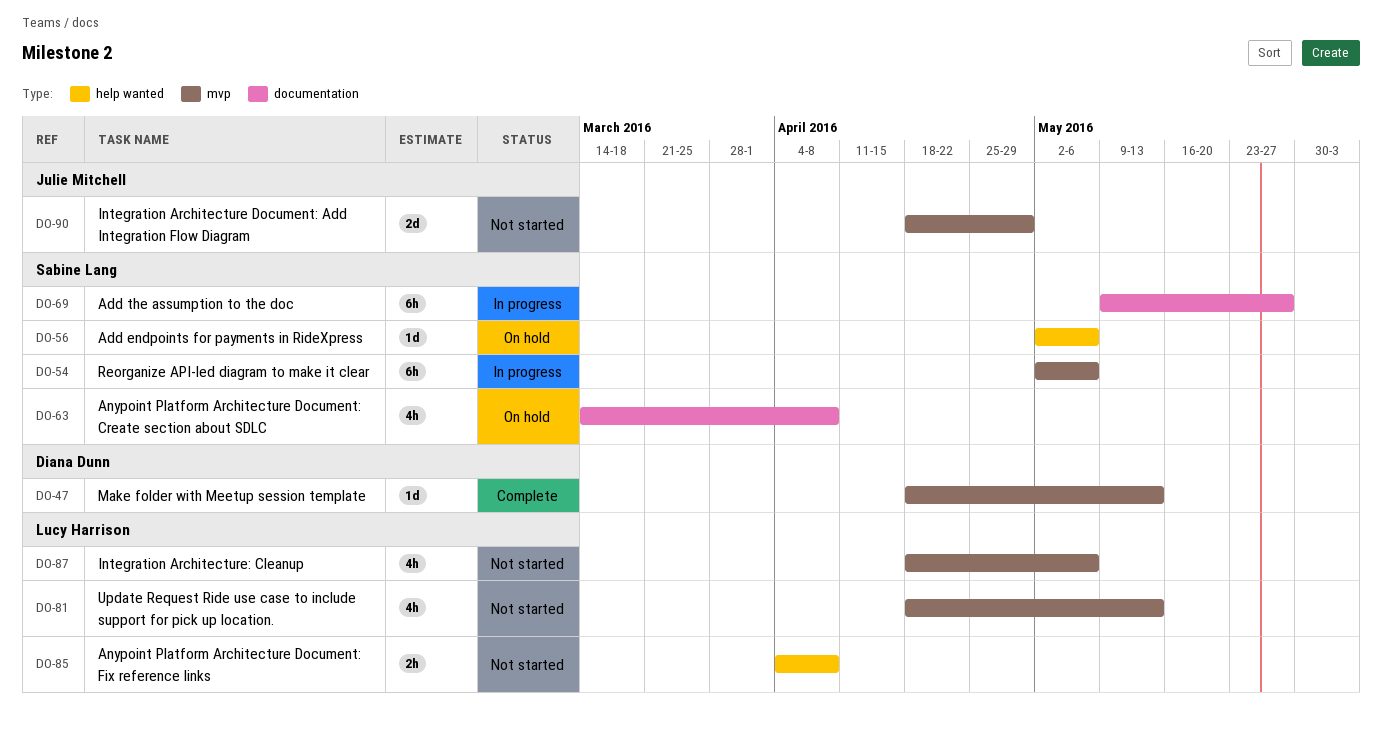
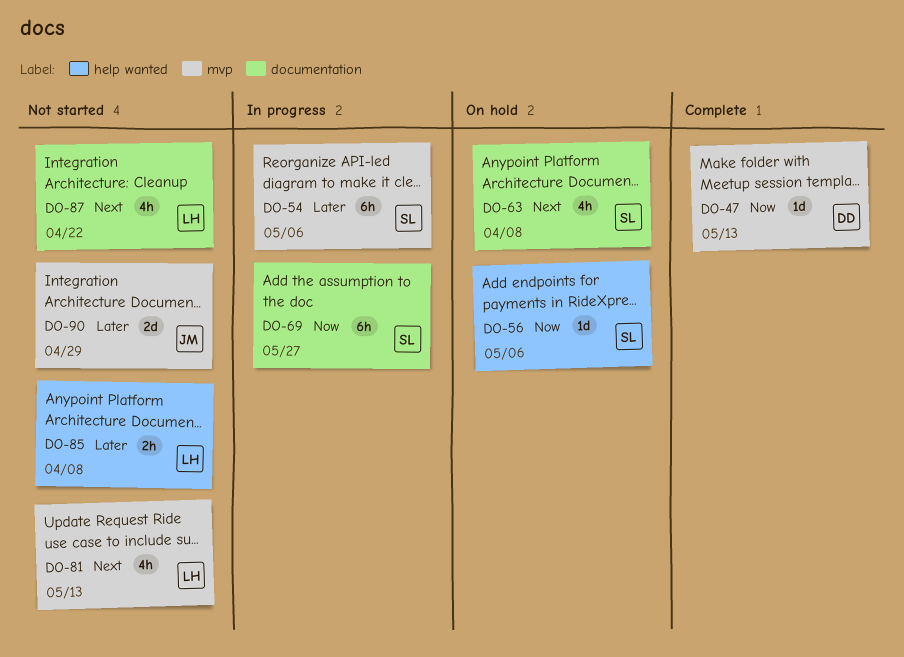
DO-87, label: mvp -> documentation
DO-87, due: May 6 -> Apr 22

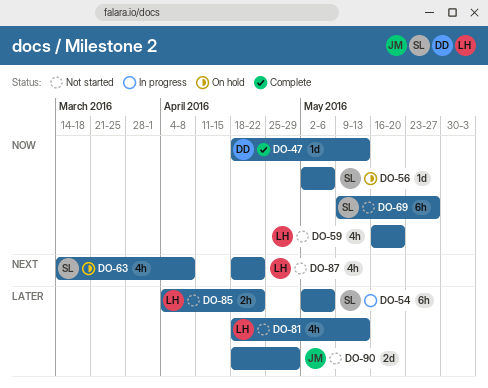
DO-59: none -> present
DO-69, status: In progress -> Not started
DO-81, priority: Next -> Later
DO-85, due: Apr 8 -> Apr 22

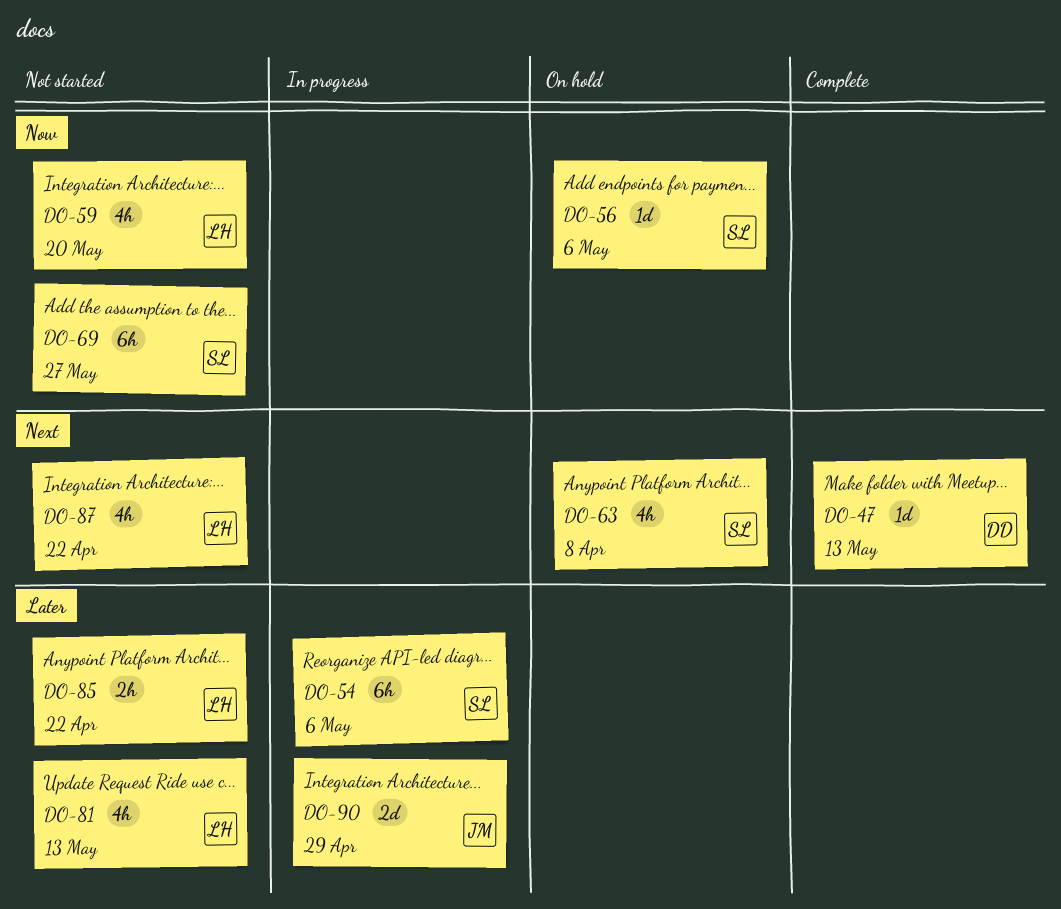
DO-47, priority: Now -> Next
DO-90, status: Not started -> In progress

